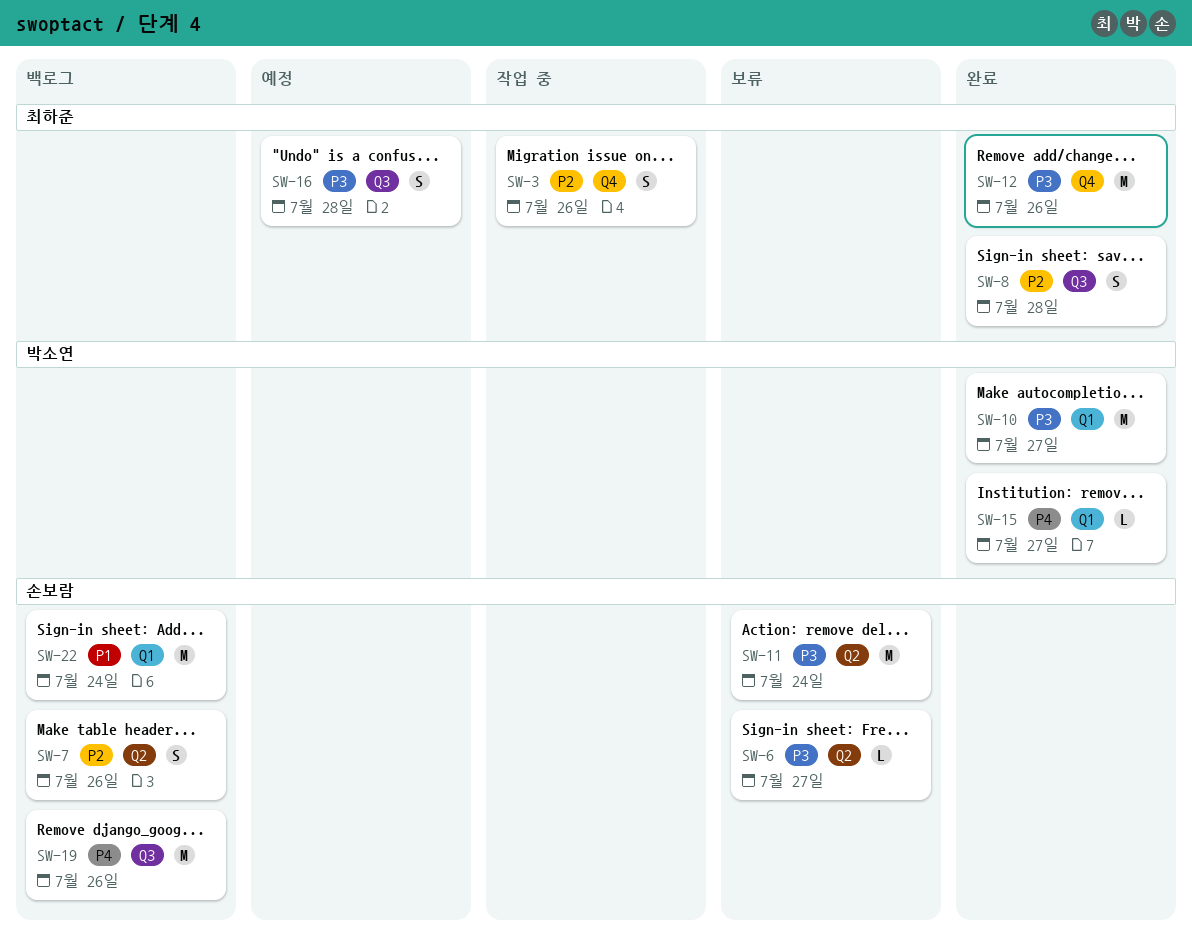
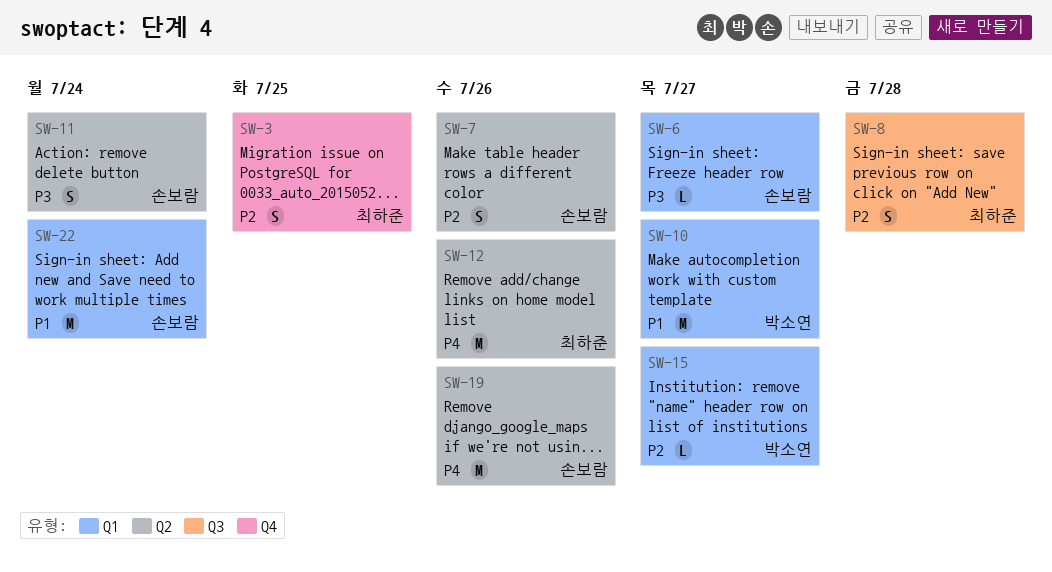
SW-3, due: Jul 26 -> Jul 25
SW-6, label: Q2 -> Q1
SW-10, priority: P3 -> P1
SW-11, estimate: M -> S
SW-12, priority: P3 -> P4
SW-12, label: Q4 -> Q2
SW-15, priority: P4 -> P2
SW-16: present -> none
SW-19, label: Q3 -> Q2

